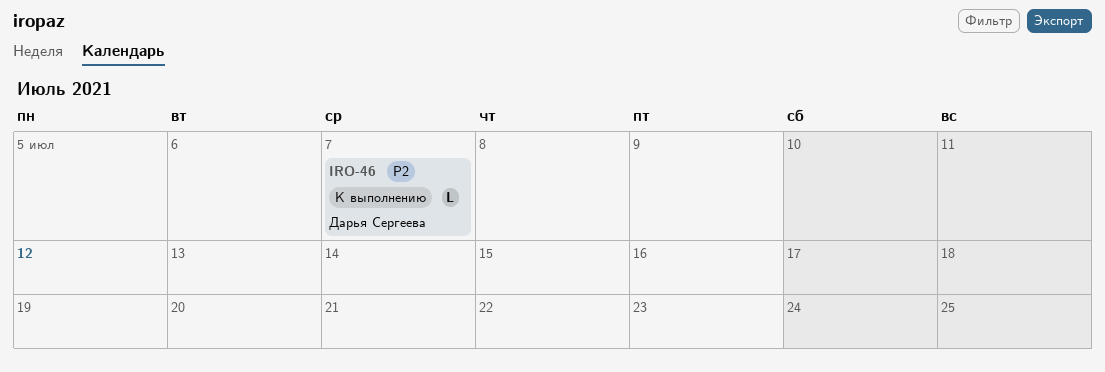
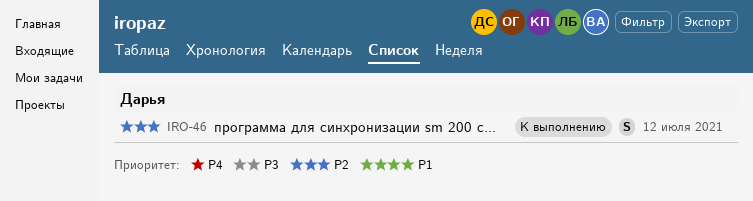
IRO-46, estimate: L -> S
IRO-46, due: Jul 7 -> Jul 12

